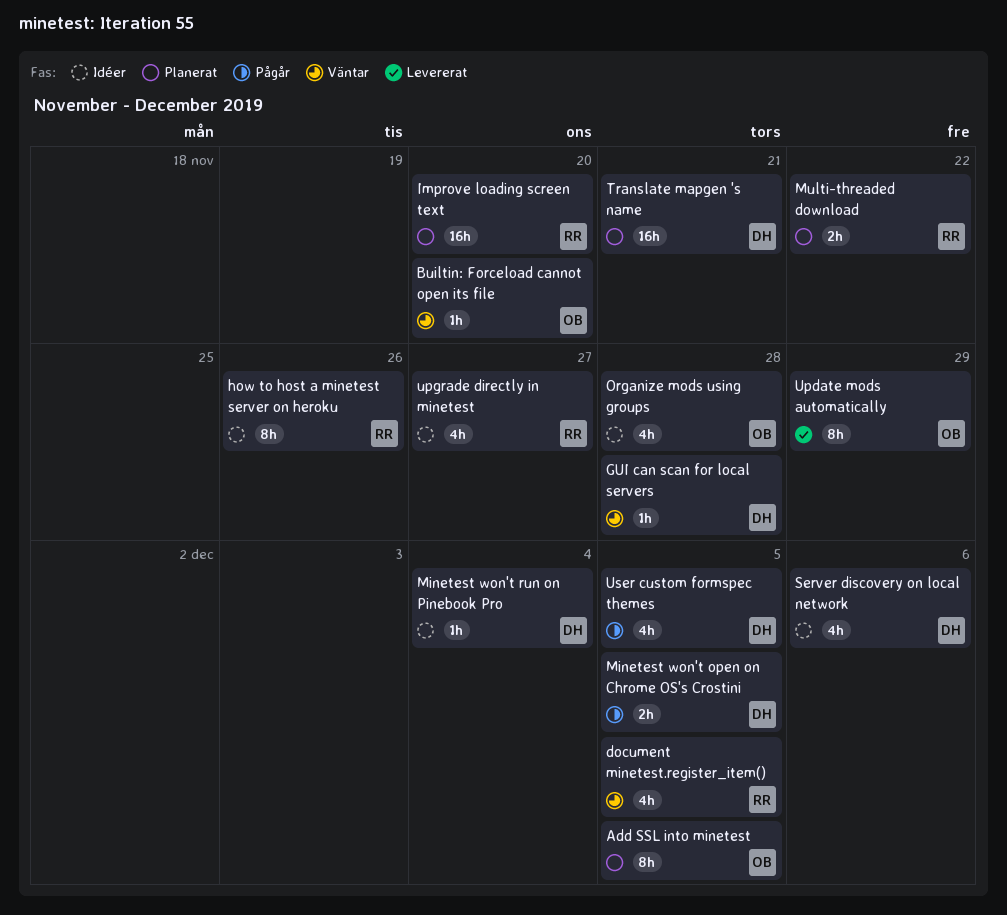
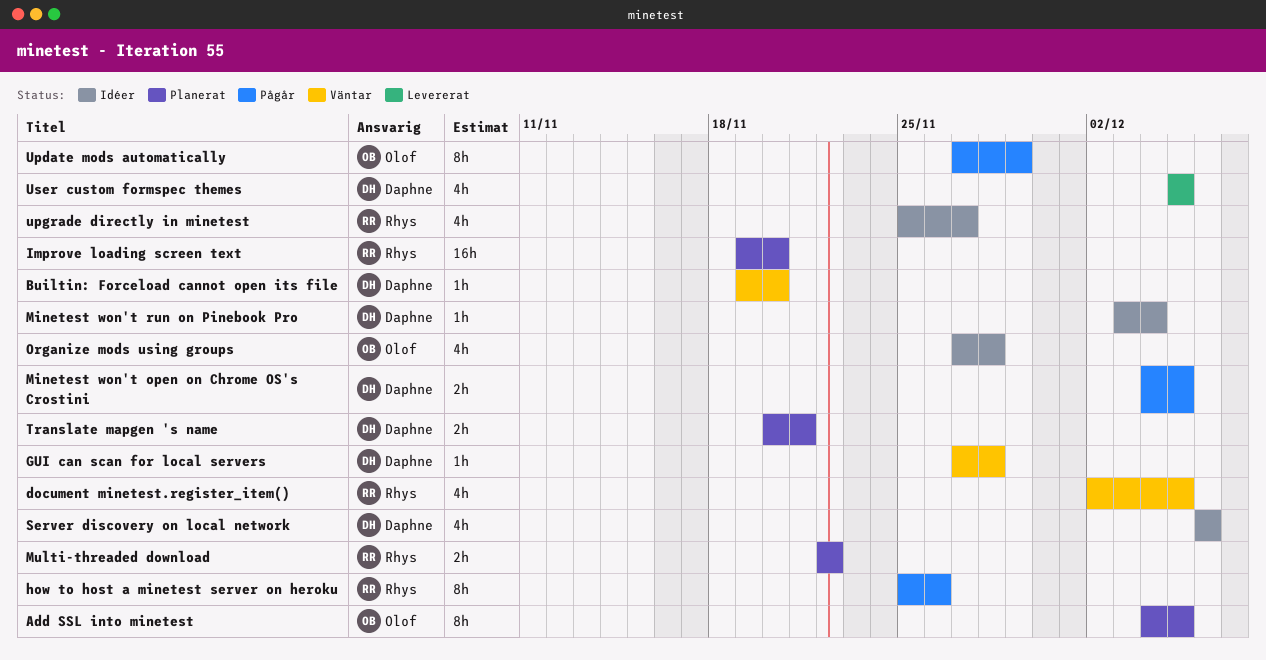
Builtin: Forceload cannot open its file, owner: Olof -> Daphne
how to host a minetest server on heroku, status: Idéer -> Pågår
Translate mapgen 's name, estimate: 16h -> 2h
Update mods automatically, status: Levererat -> Pågår
User custom formspec themes, status: Pågår -> Levererat

